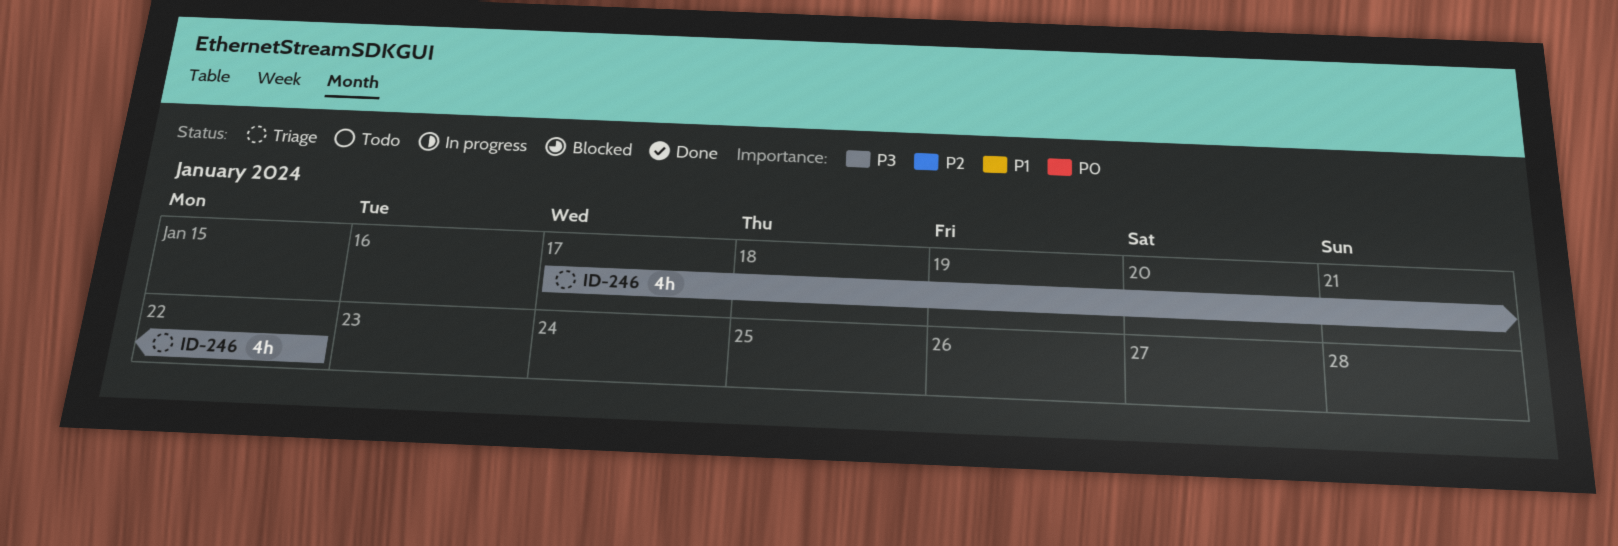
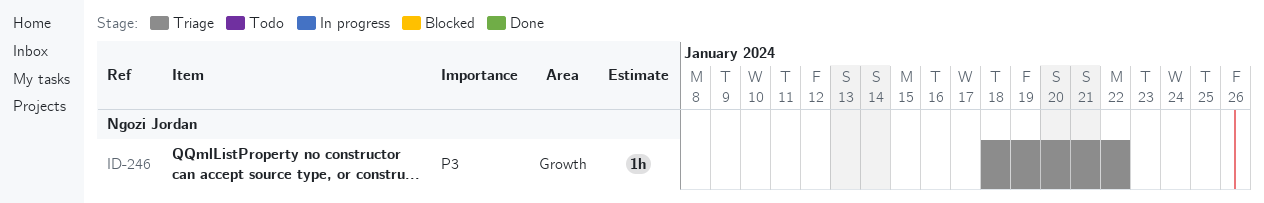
ID-246, estimate: 4h -> 1h
ID-246, start: Jan 17 -> Jan 18

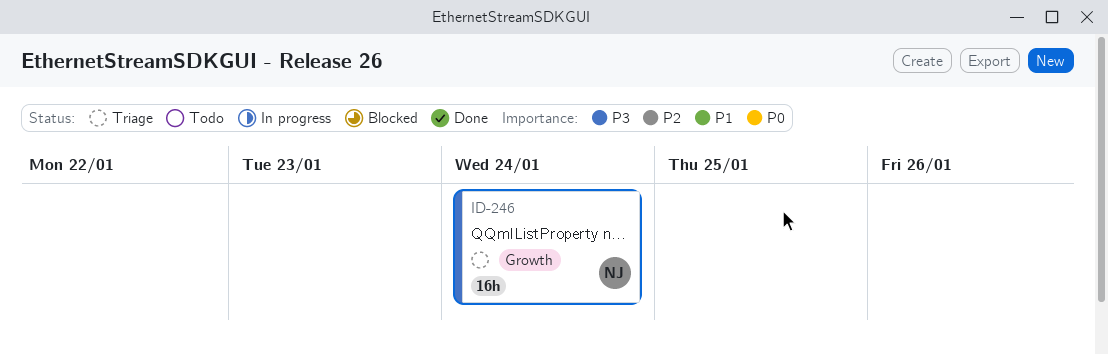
ID-246, estimate: 1h -> 16h
ID-246, due: Jan 22 -> Jan 24

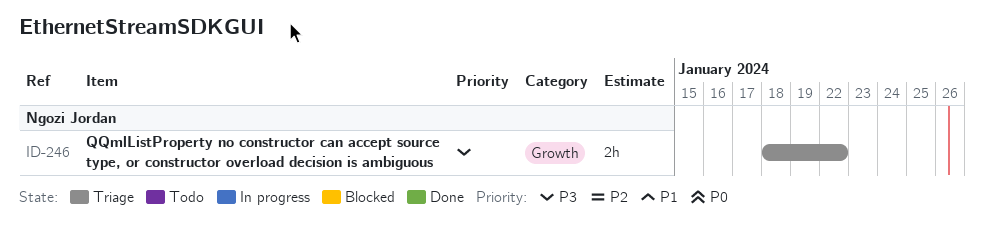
ID-246, estimate: 16h -> 2h
ID-246, due: Jan 24 -> Jan 22

